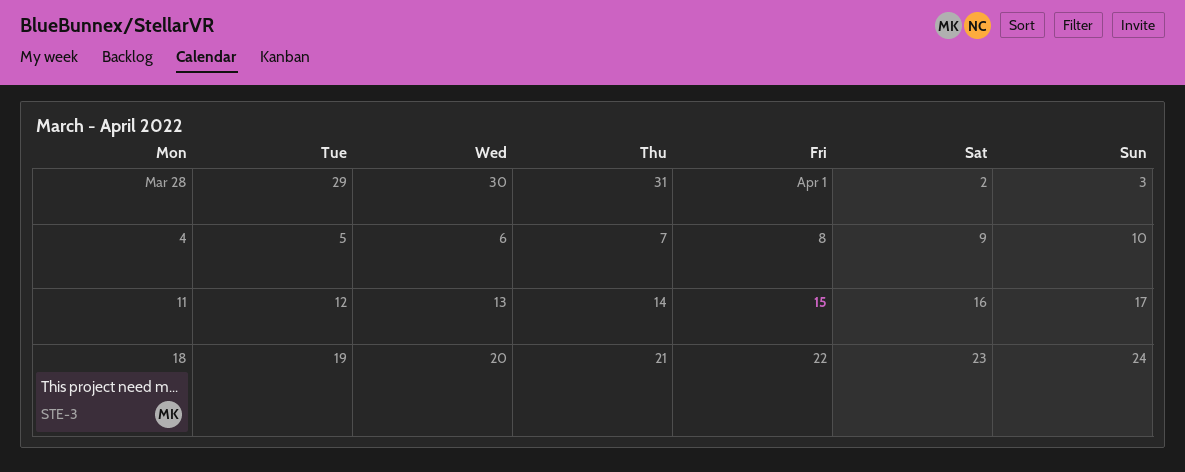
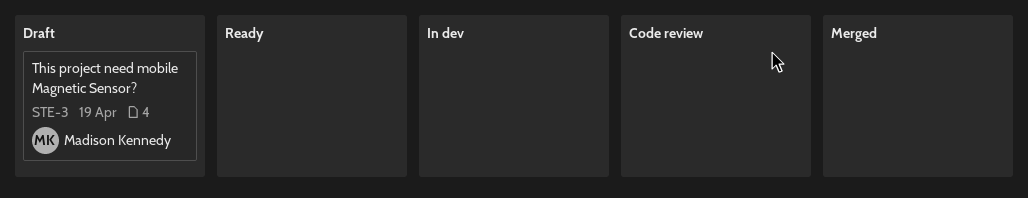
STE-3, due: Apr 18 -> Apr 19

